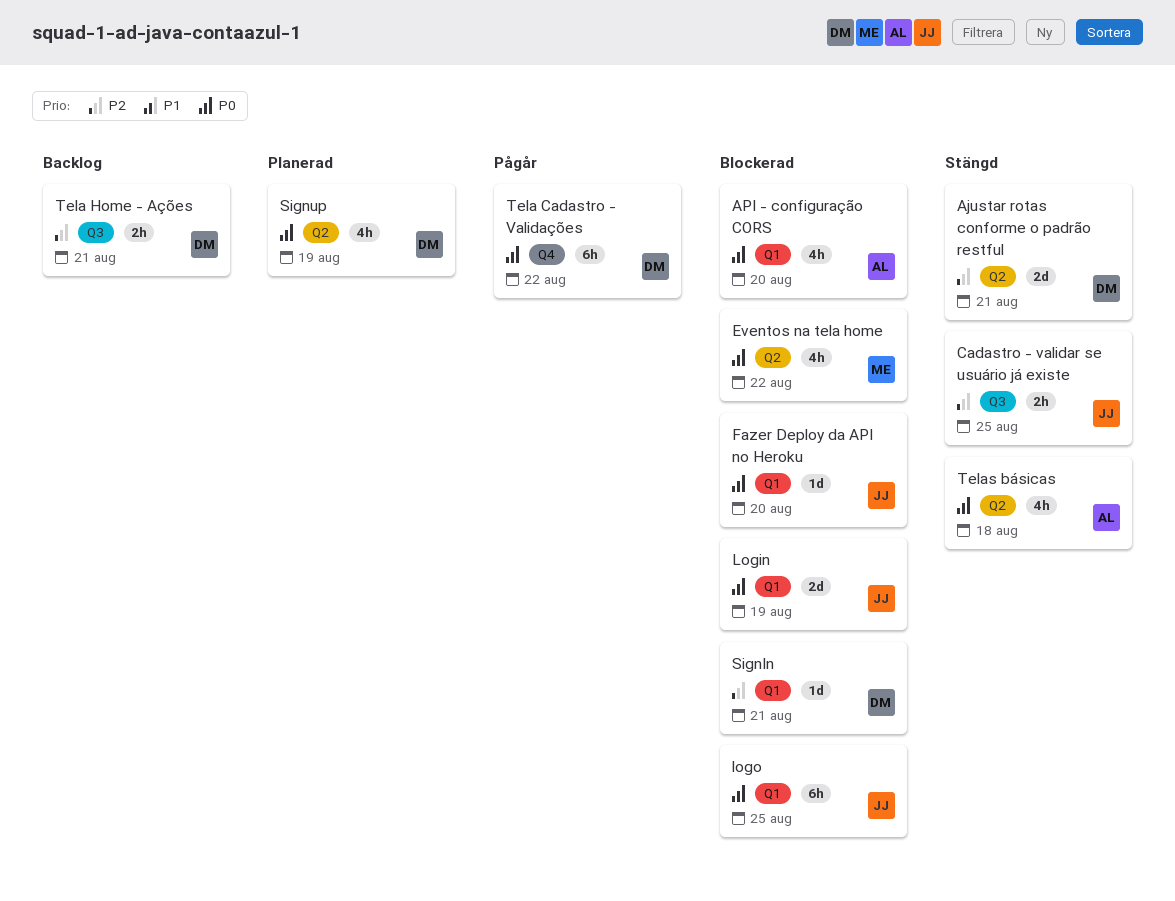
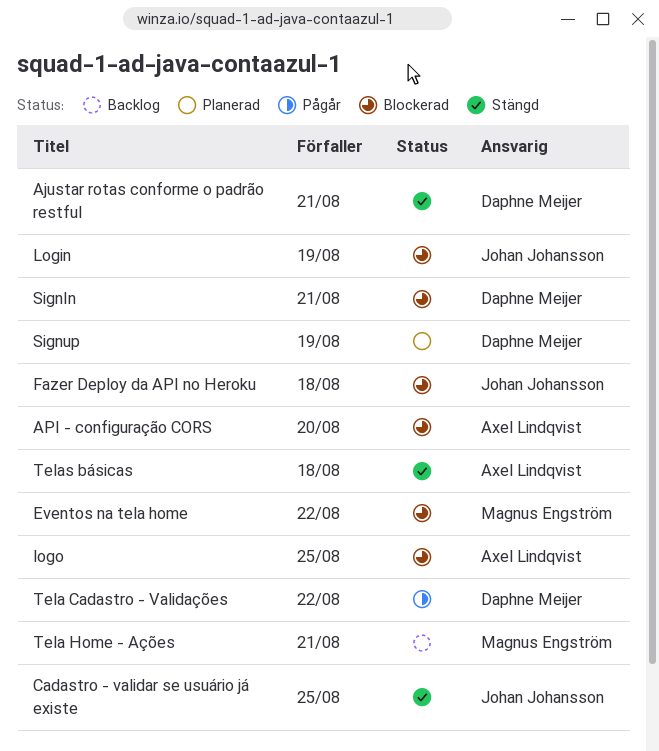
Fazer Deploy da API no Heroku, due: Aug 20 -> Aug 18
logo, owner: Johan Johansson -> Axel Lindqvist
Tela Home - Ações, owner: Daphne Meijer -> Magnus Engström

